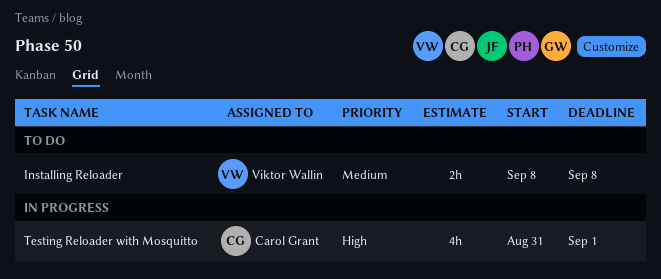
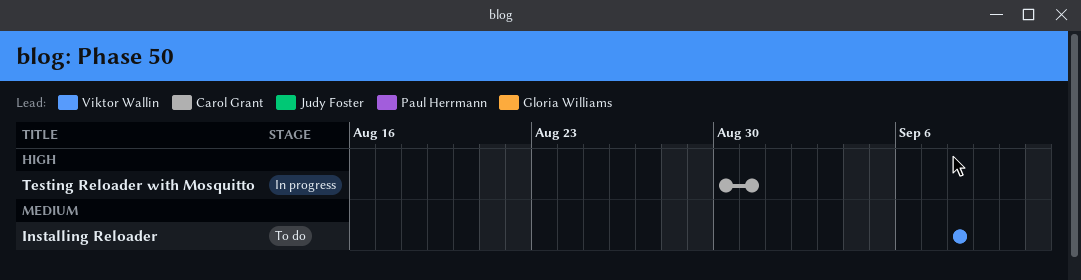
Testing Reloader with Mosquitto, start: Aug 31 -> Aug 30
Testing Reloader with Mosquitto, due: Sep 1 -> Aug 31

